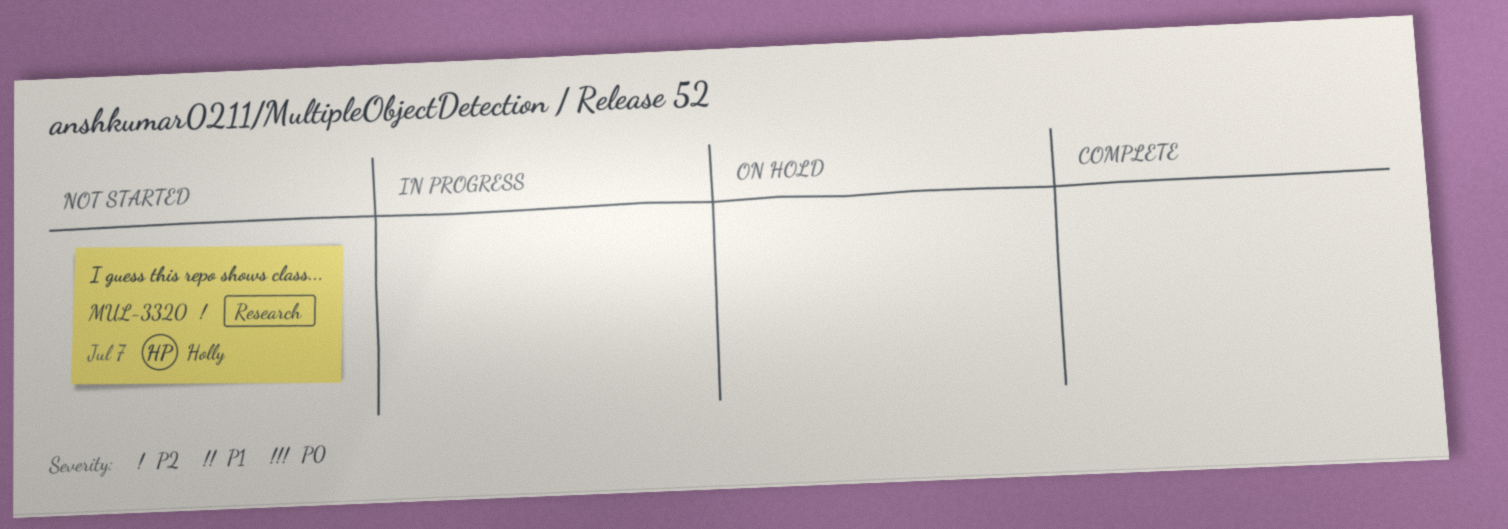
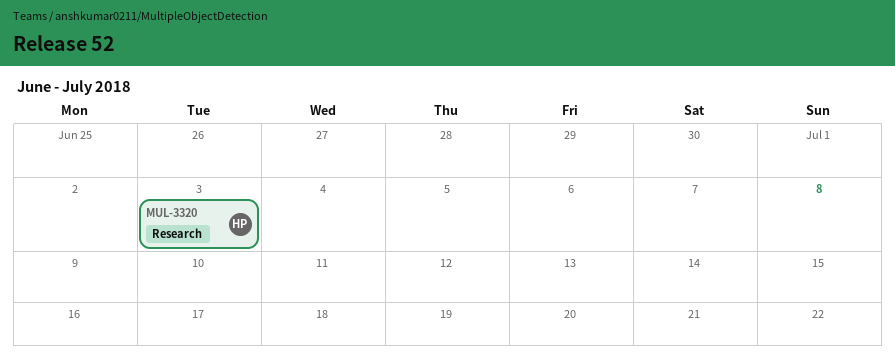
MUL-3320, due: Jul 7 -> Jul 3

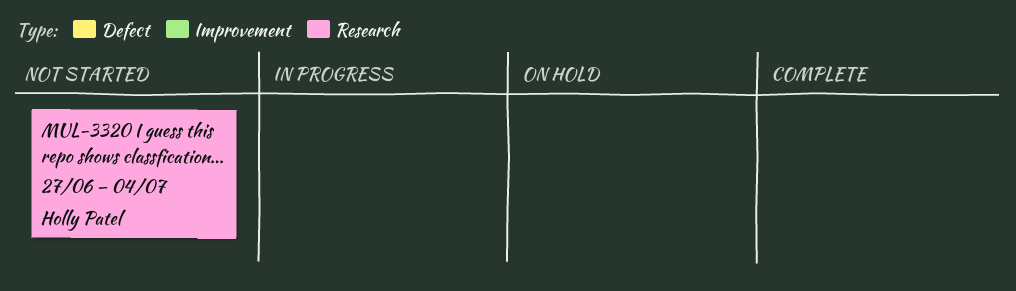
MUL-3320, due: Jul 3 -> Jul 4

